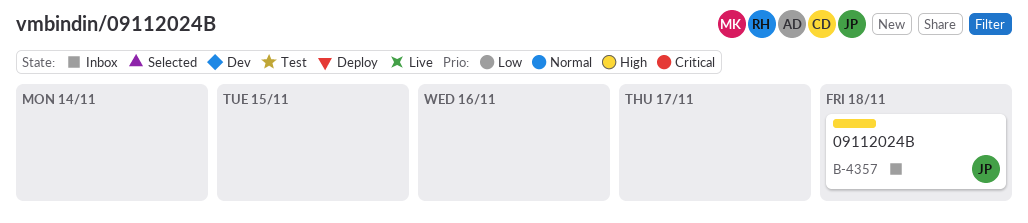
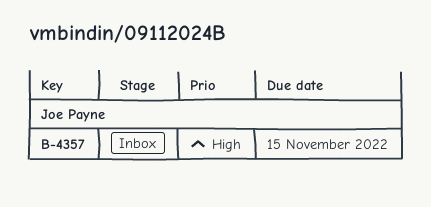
B-4357, due: Nov 18 -> Nov 15

